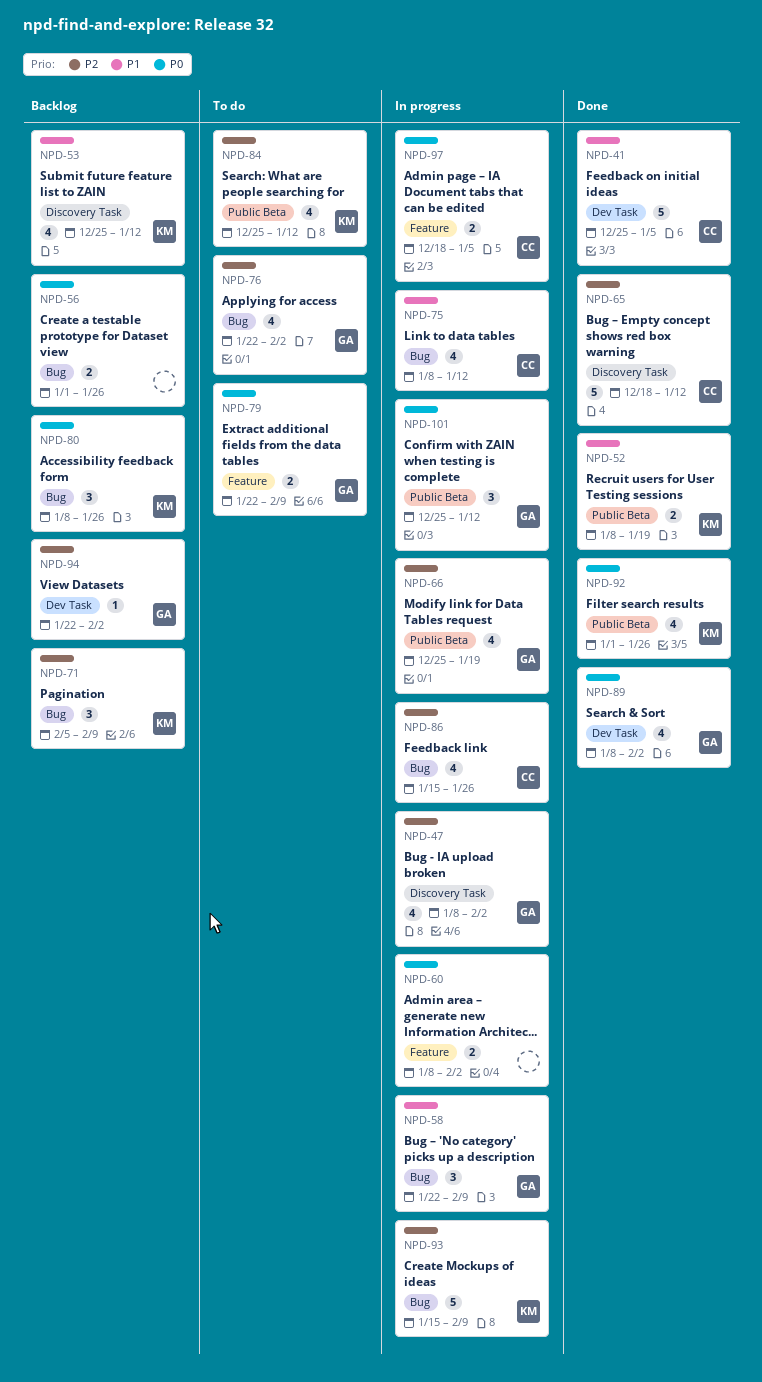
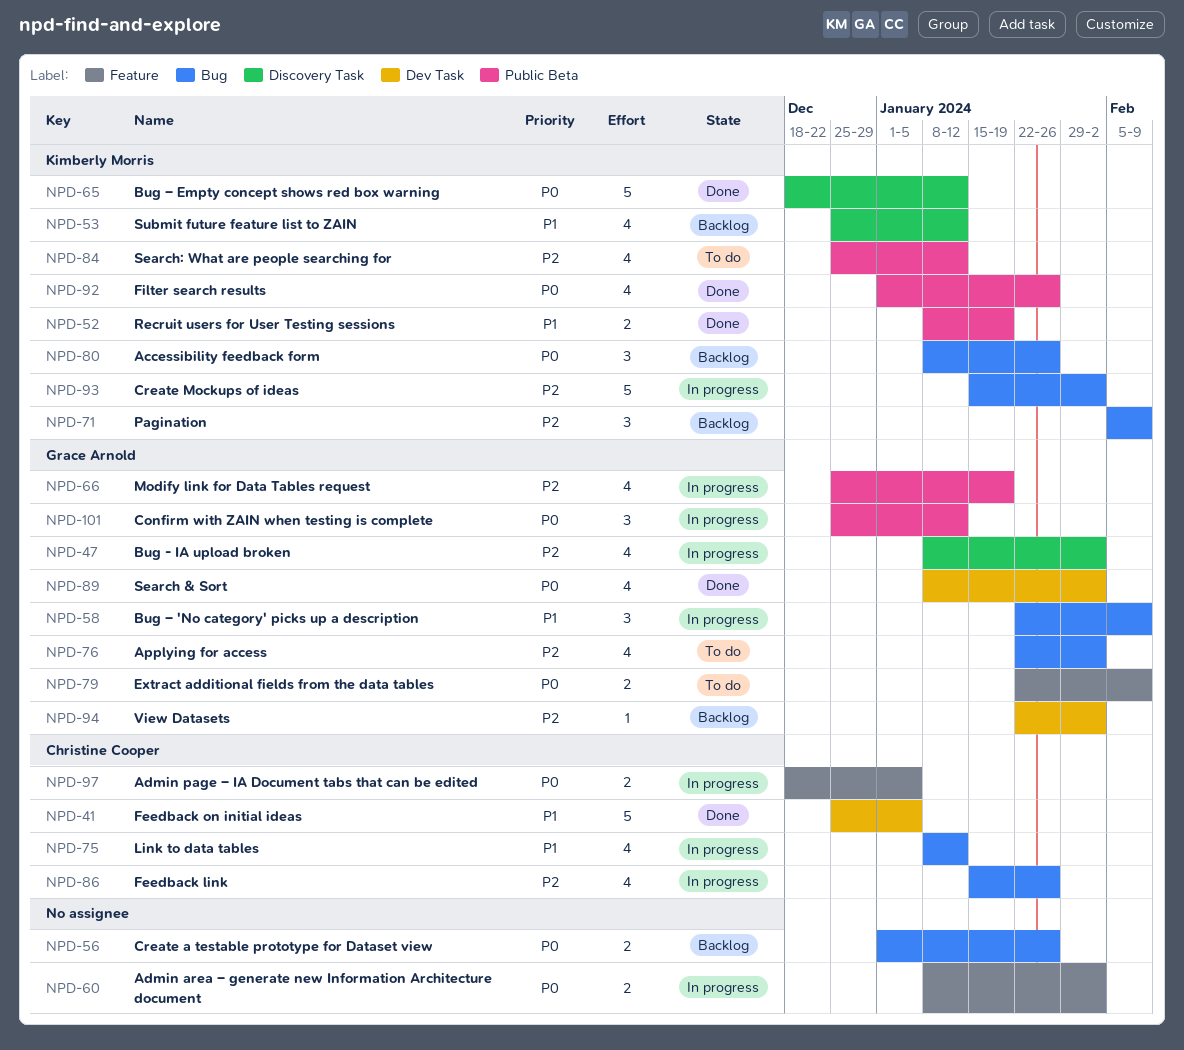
NPD-65, owner: Christine Cooper -> Kimberly Morris
NPD-65, priority: P2 -> P0
NPD-93, due: Feb 9 -> Feb 2

